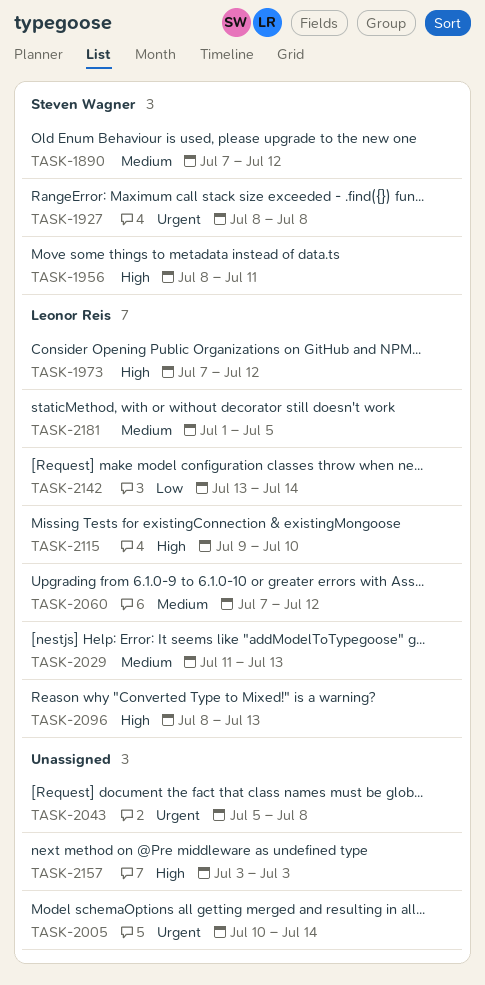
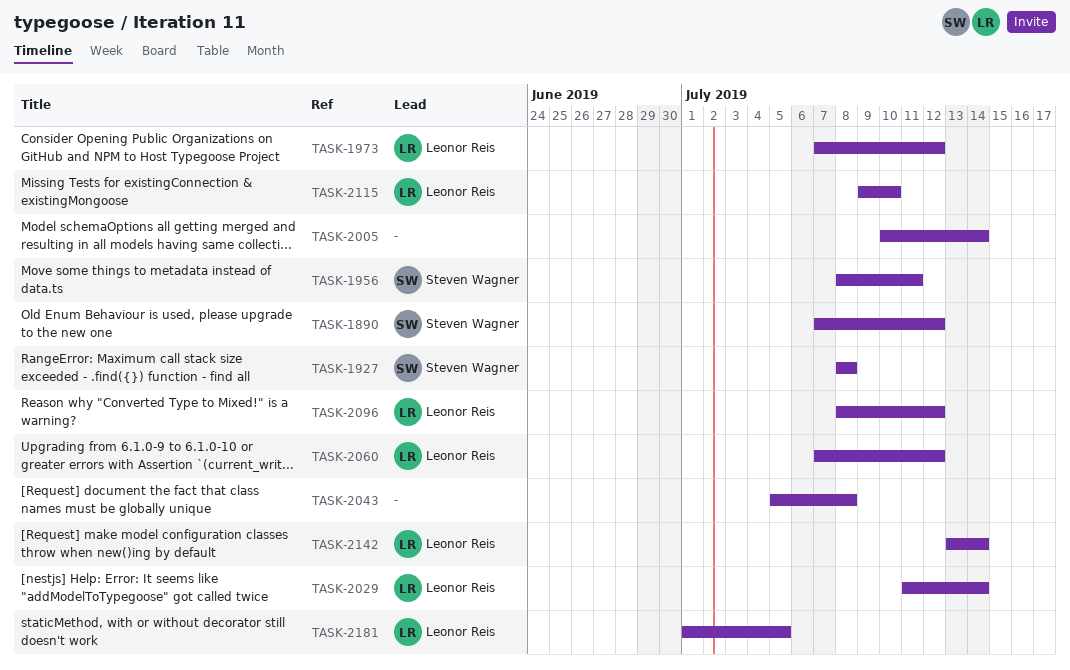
TASK-2029, due: Jul 13 -> Jul 14
TASK-2096, due: Jul 13 -> Jul 12
TASK-2157: present -> none

